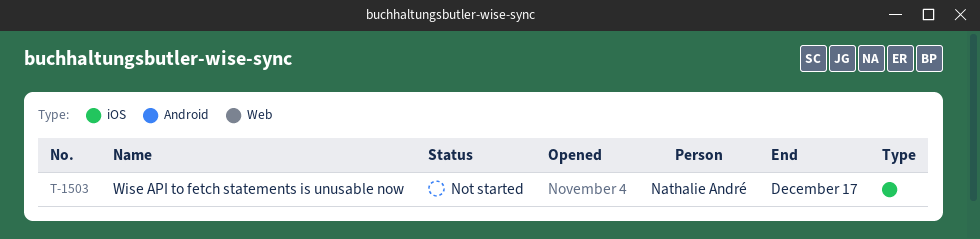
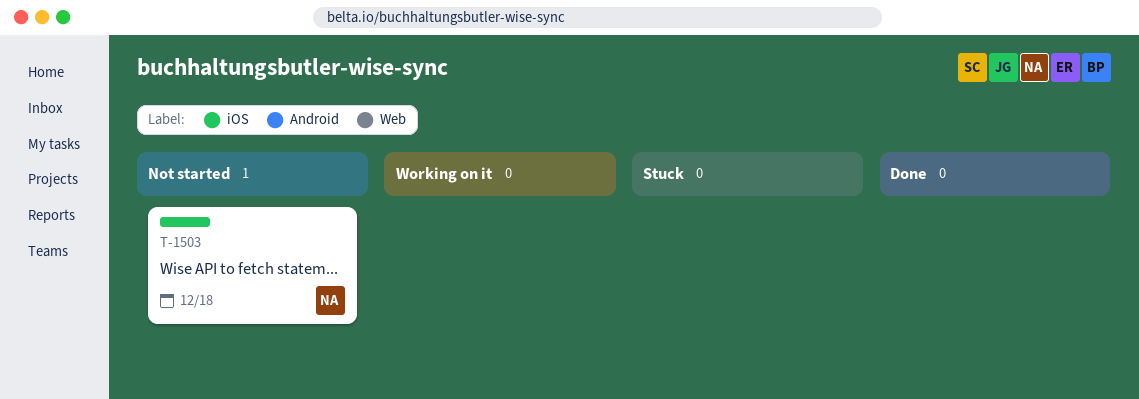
T-1503, due: Dec 17 -> Dec 18

